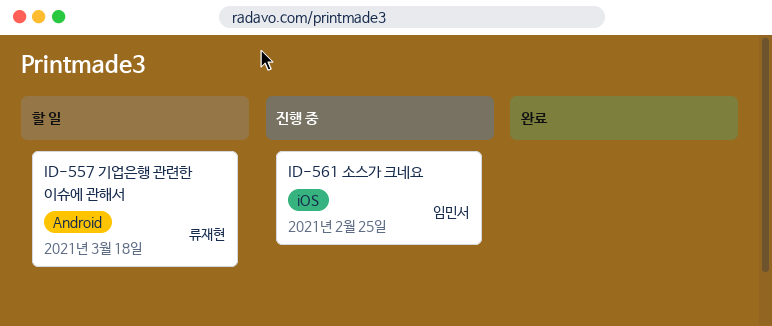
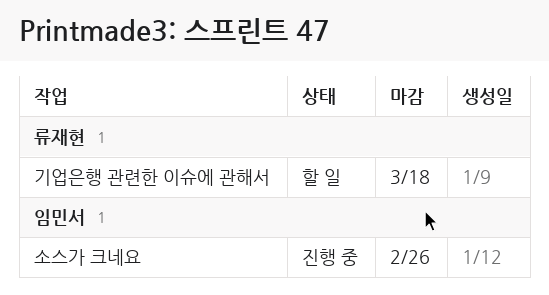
소스가 크네요, due: Feb 25 -> Feb 26

